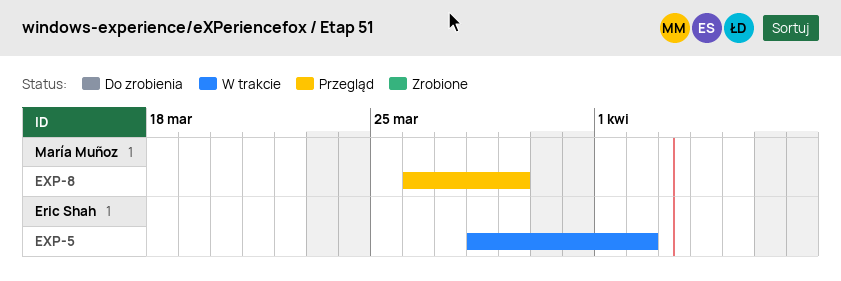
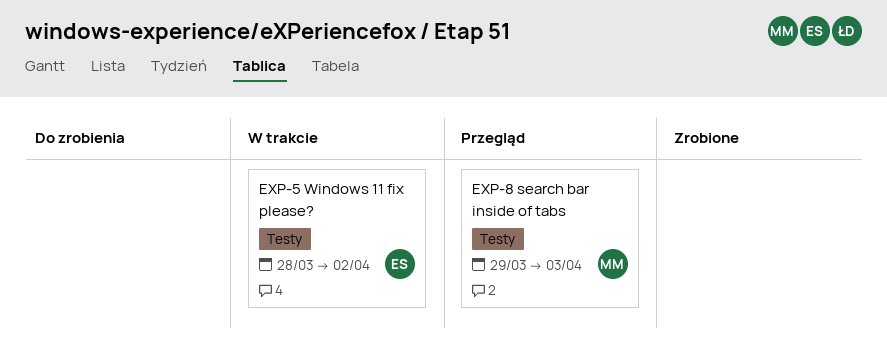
EXP-8, start: Mar 26 -> Mar 29
EXP-8, due: Mar 29 -> Apr 3

